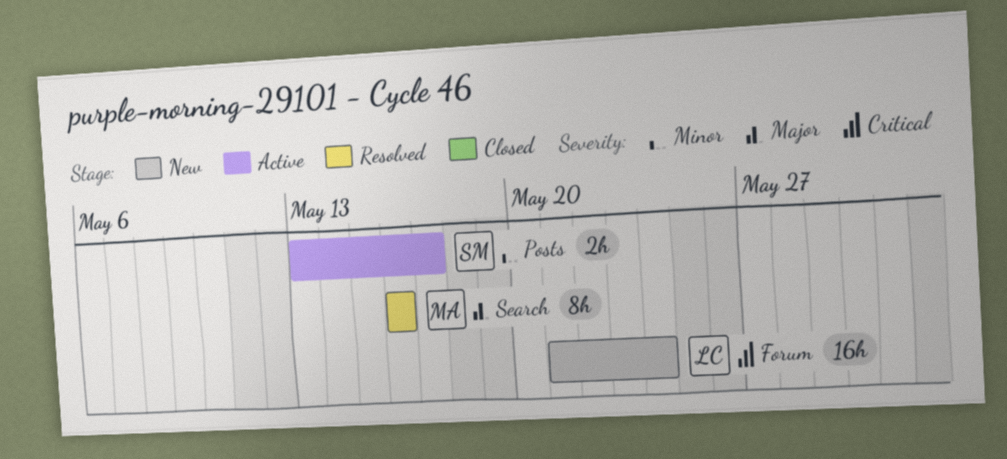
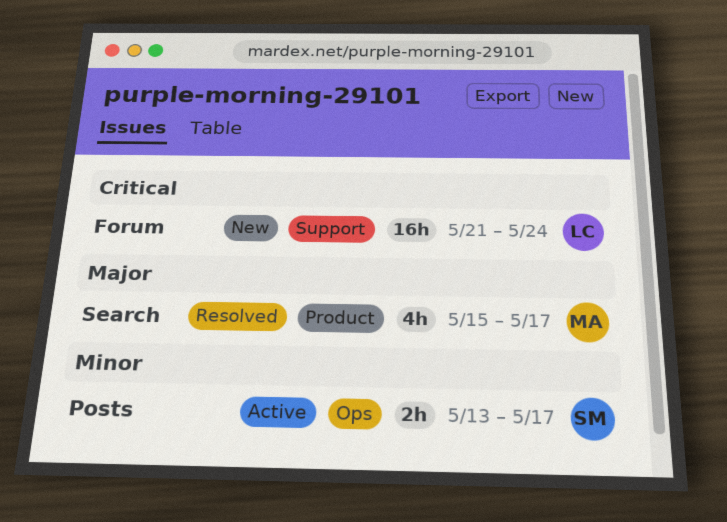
Search, estimate: 8h -> 4h
Search, start: May 16 -> May 15
Search, due: May 16 -> May 17

